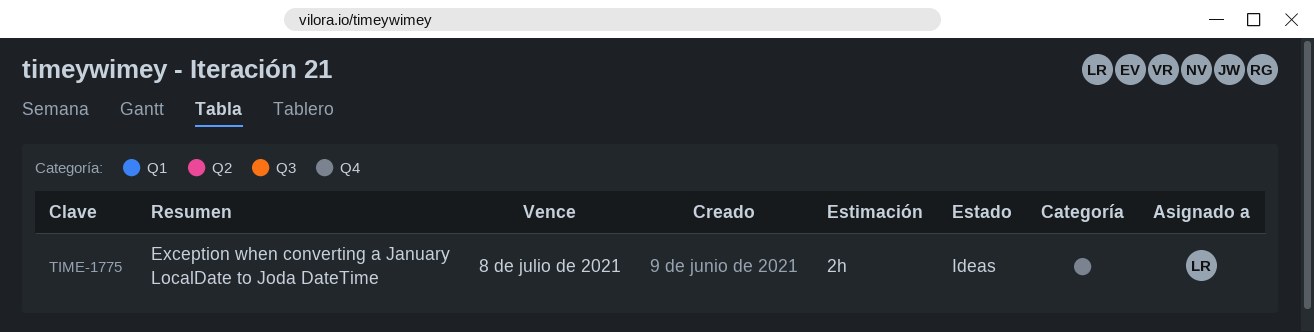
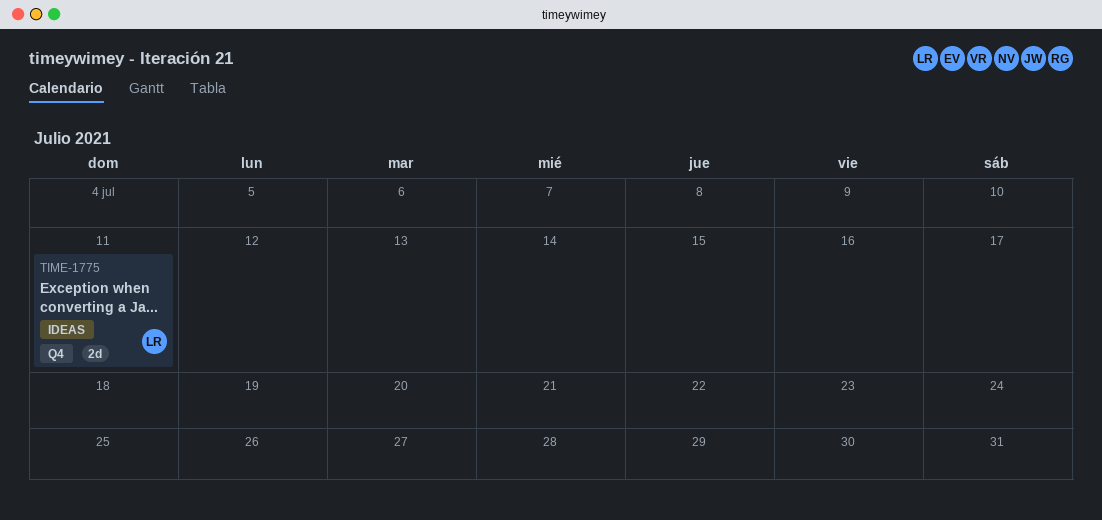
TIME-1775, estimate: 2h -> 2d
TIME-1775, due: Jul 8 -> Jul 11

